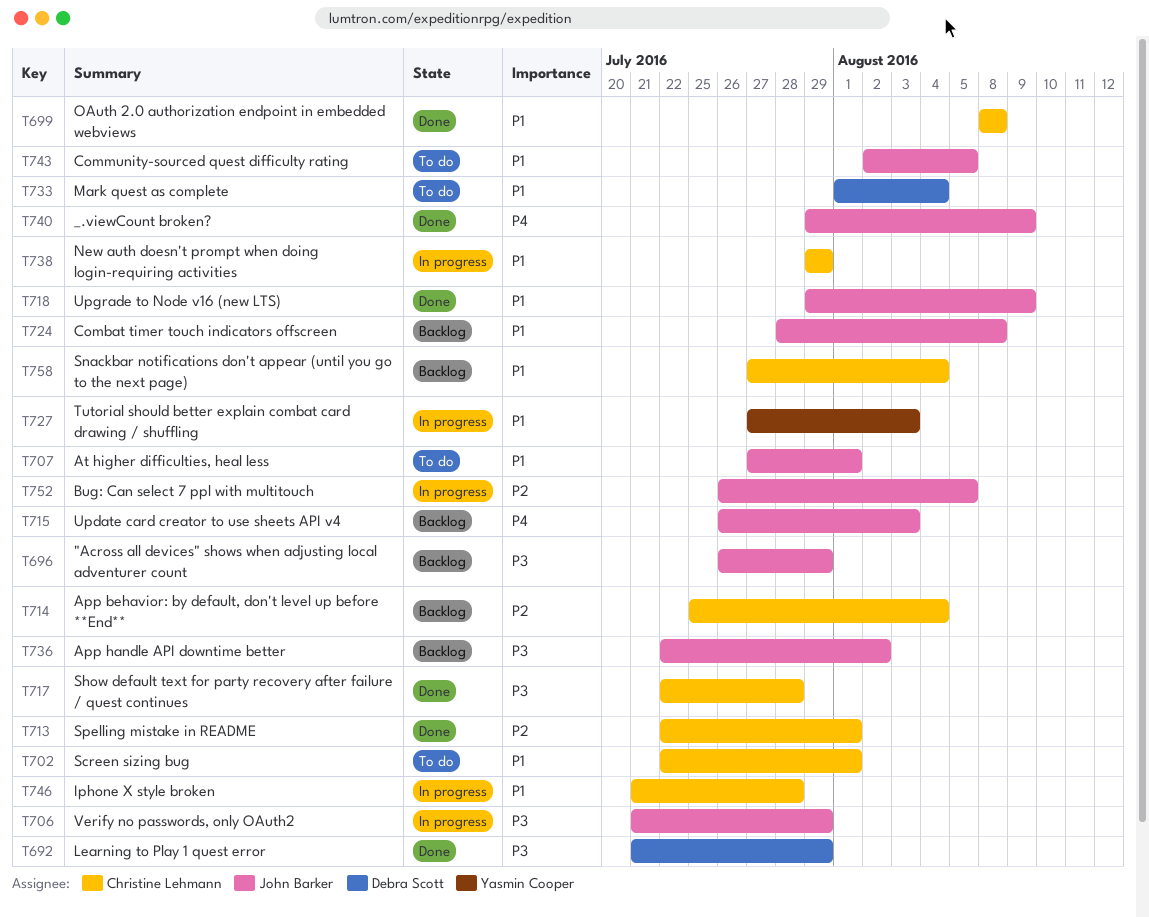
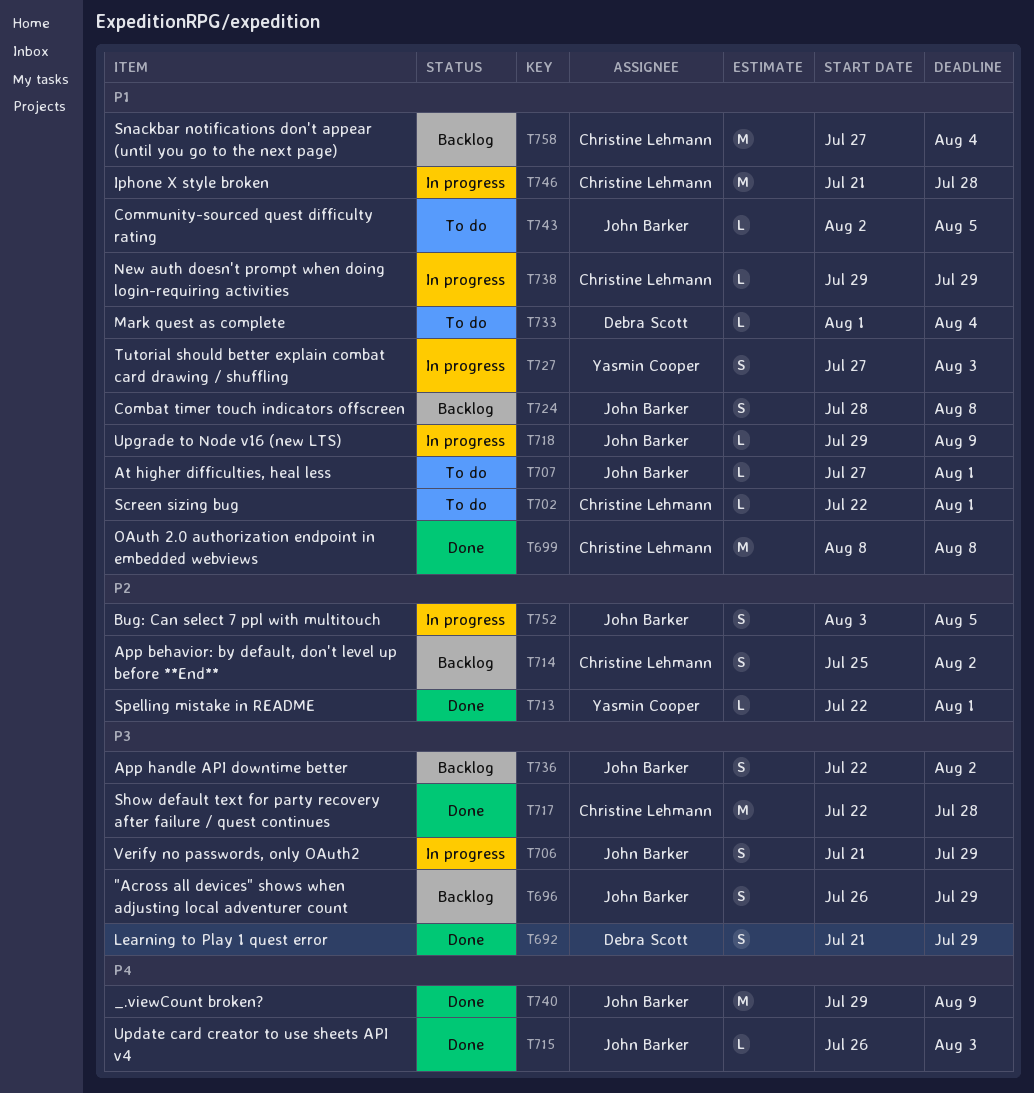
T713, owner: Christine Lehmann -> Yasmin Cooper
T714, due: Aug 4 -> Aug 2
T715, status: Backlog -> Done
T718, status: Done -> In progress
T752, start: Jul 26 -> Aug 3

